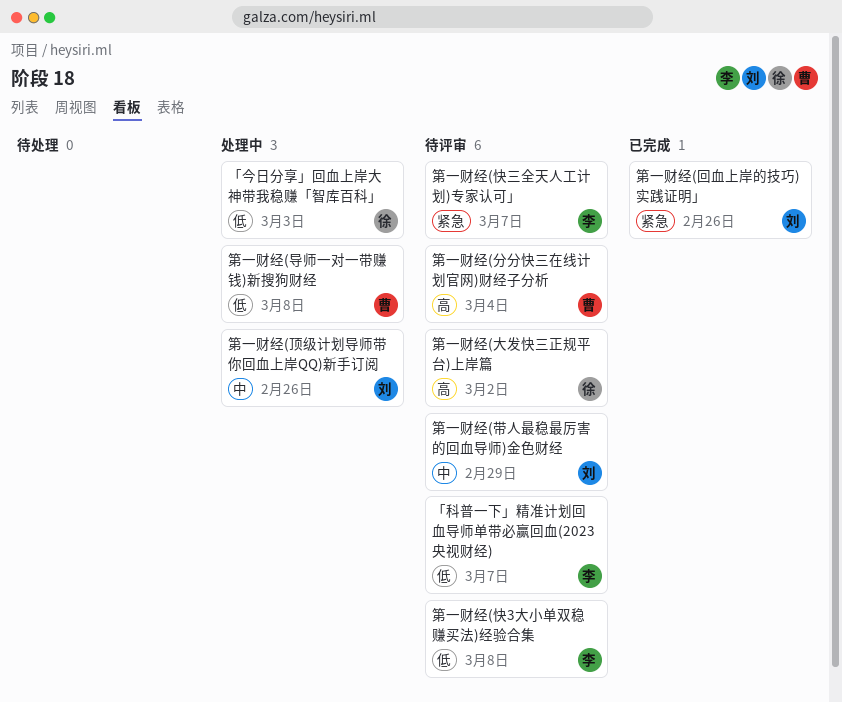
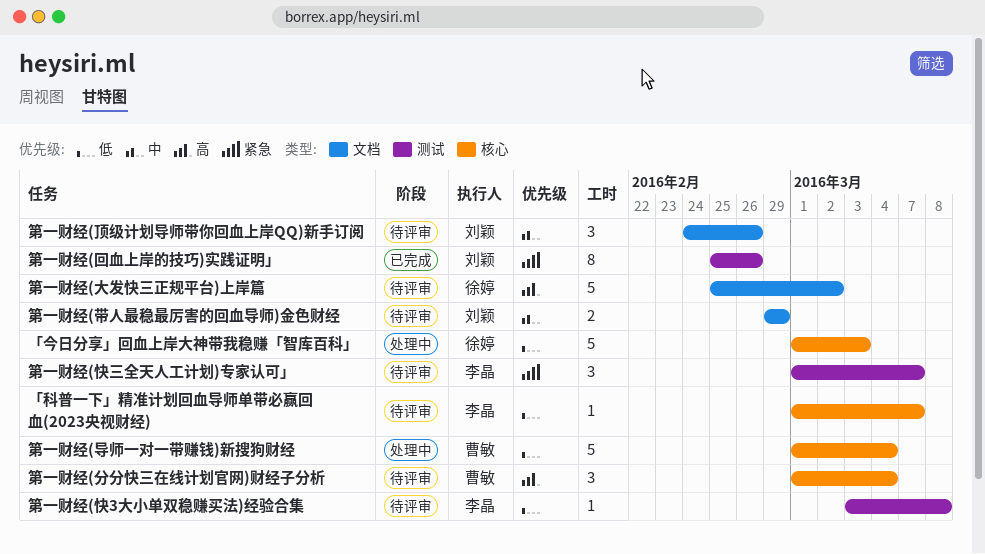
第一财经(导师一对一带赚钱)新搜狗财经, due: Mar 8 -> Mar 4
第一财经(顶级计划导师带你回血上岸QQ)新手订阅, status: 处理中 -> 待评审

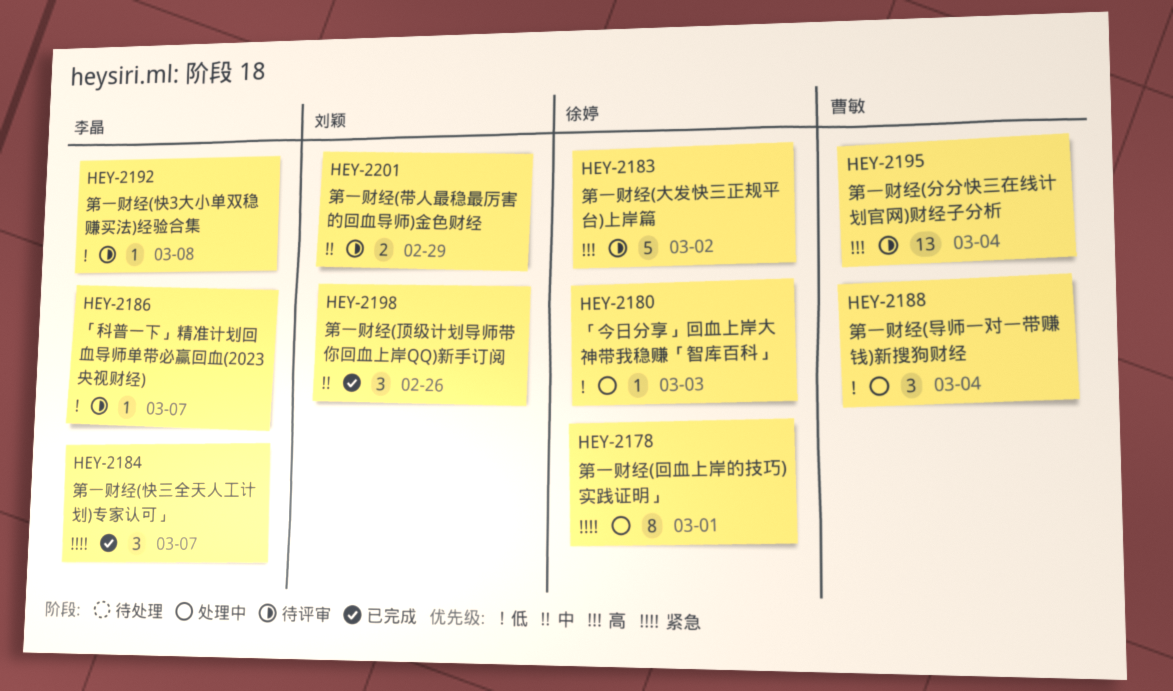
「今日分享」回血上岸大神带我稳赚「智库百科」, estimate: 5 -> 1
第一财经(分分快三在线计划官网)财经子分析, estimate: 3 -> 13
第一财经(回血上岸的技巧)实践证明」, status: 已完成 -> 处理中
第一财经(回血上岸的技巧)实践证明」, owner: 刘颖 -> 徐婷
第一财经(回血上岸的技巧)实践证明」, due: Feb 26 -> Mar 1
第一财经(导师一对一带赚钱)新搜狗财经, estimate: 5 -> 3
第一财经(快三全天人工计划)专家认可」, status: 待评审 -> 已完成
第一财经(顶级计划导师带你回血上岸QQ)新手订阅, status: 待评审 -> 已完成

